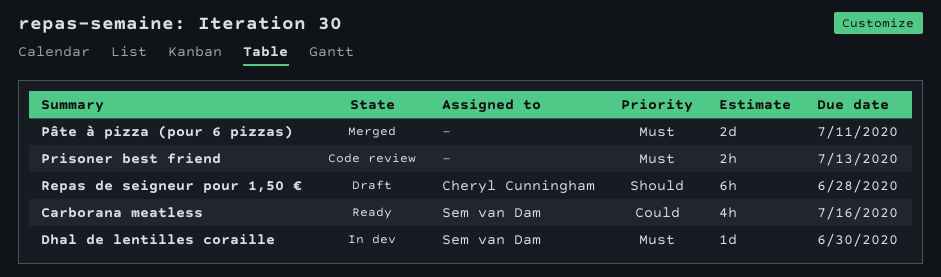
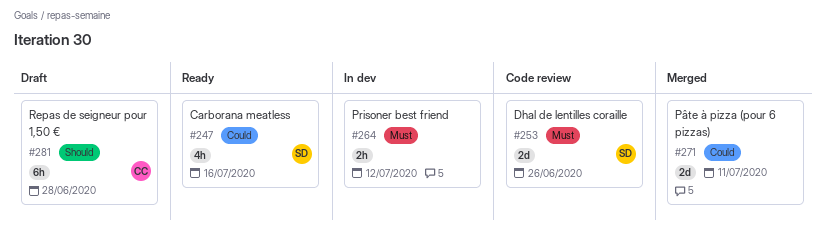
Dhal de lentilles coraille, status: In dev -> Code review
Dhal de lentilles coraille, estimate: 1d -> 2d
Dhal de lentilles coraille, due: Jun 30 -> Jun 26
Prisoner best friend, status: Code review -> In dev
Prisoner best friend, due: Jul 13 -> Jul 12
Pâte à pizza (pour 6 pizzas), priority: Must -> Could

